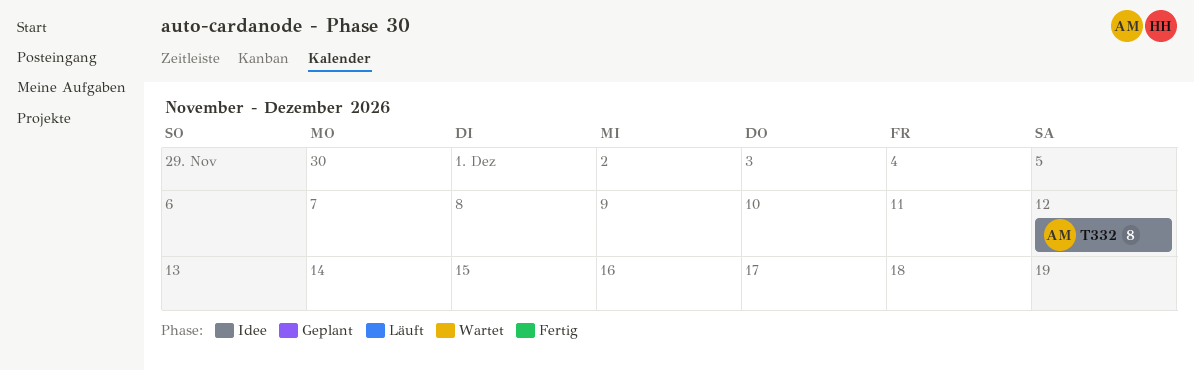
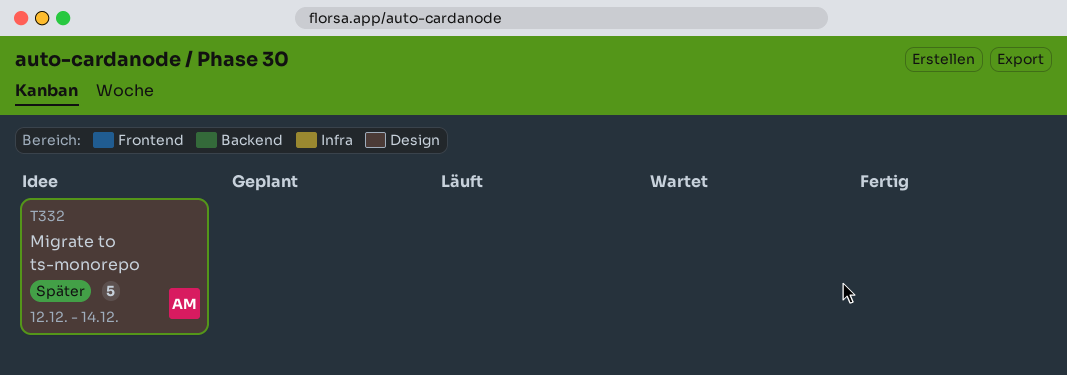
T332, estimate: 8 -> 5
T332, due: Dec 12 -> Dec 14

